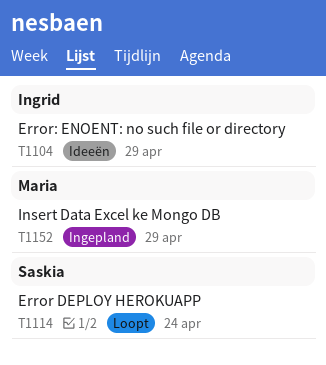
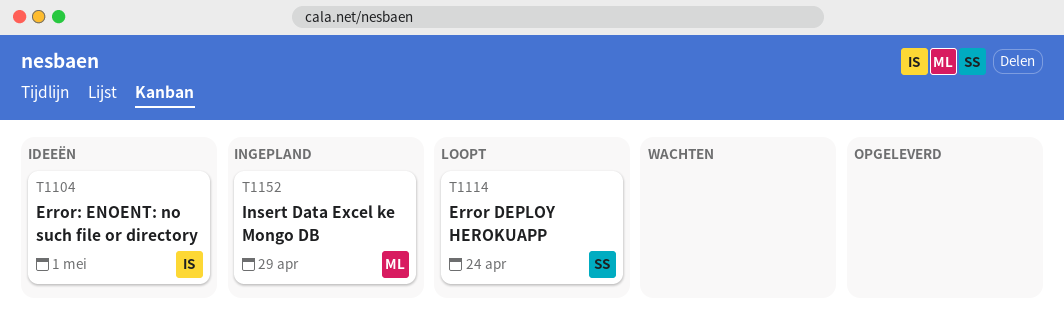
T1104, due: Apr 29 -> May 1

